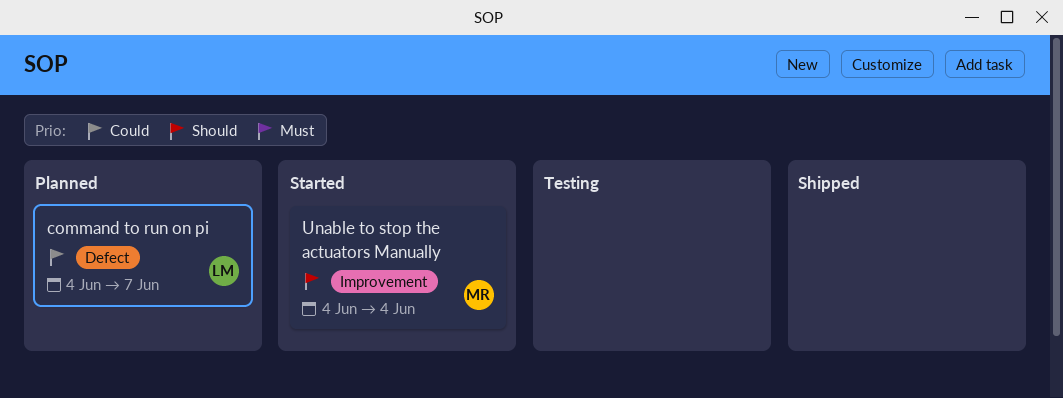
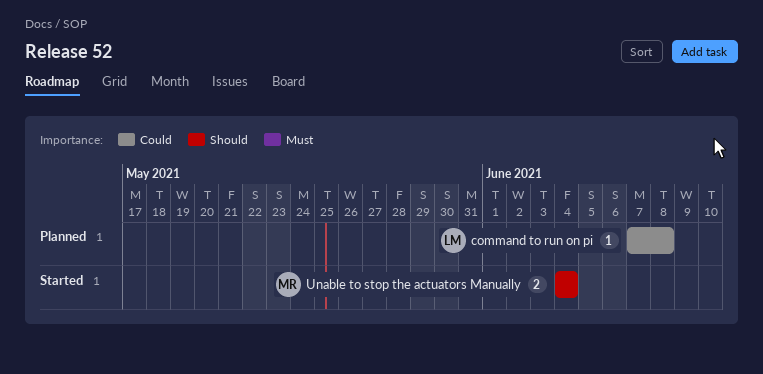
command to run on pi, start: Jun 4 -> Jun 7
command to run on pi, due: Jun 7 -> Jun 8

